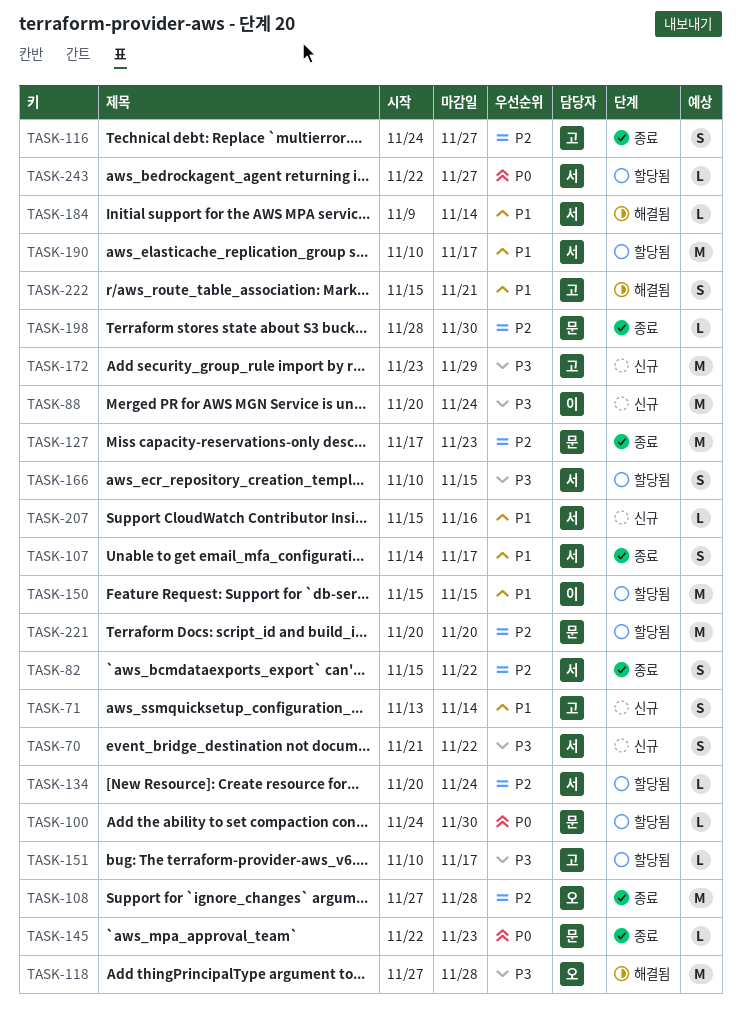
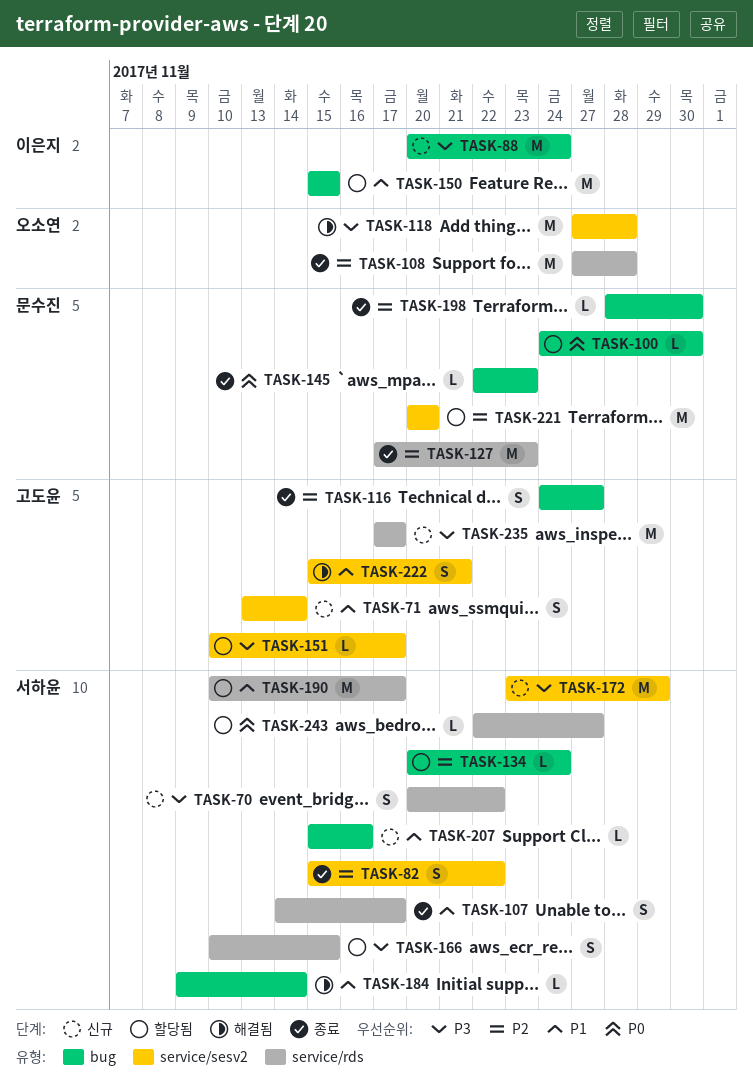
TASK-70, start: Nov 21 -> Nov 20
TASK-172, owner: 고도윤 -> 서하윤
TASK-235: none -> present

